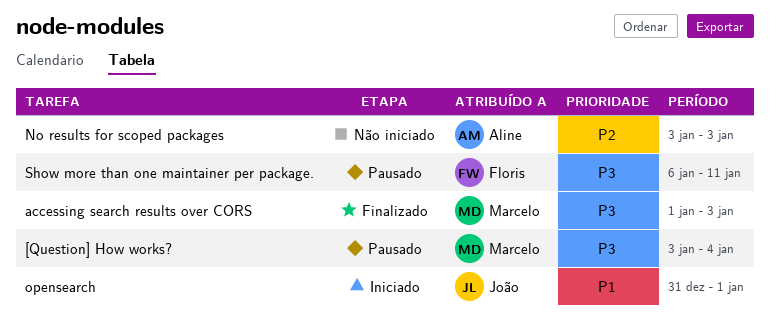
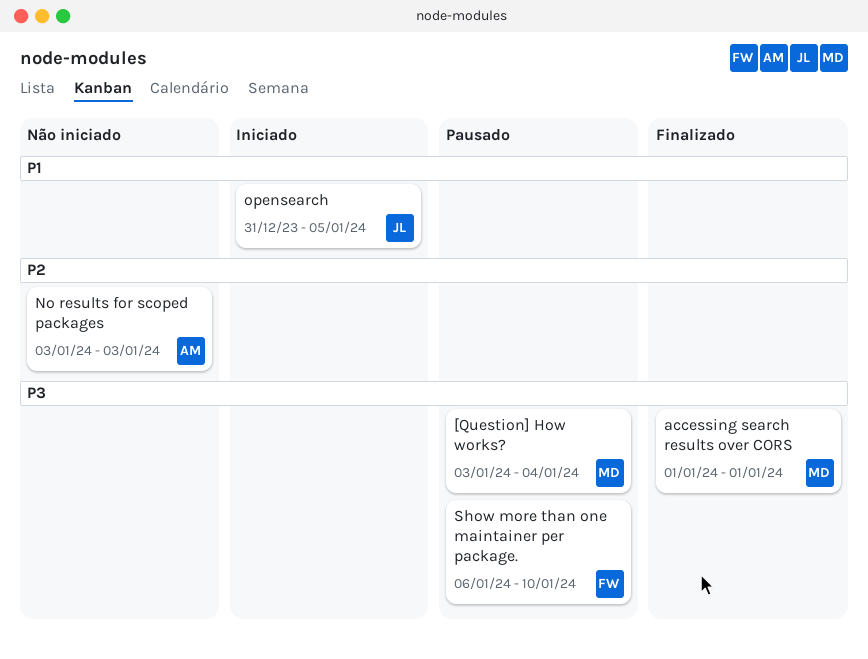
accessing search results over CORS, due: Jan 3 -> Jan 1
opensearch, due: Jan 1 -> Jan 5
Show more than one maintainer per package., due: Jan 11 -> Jan 10

